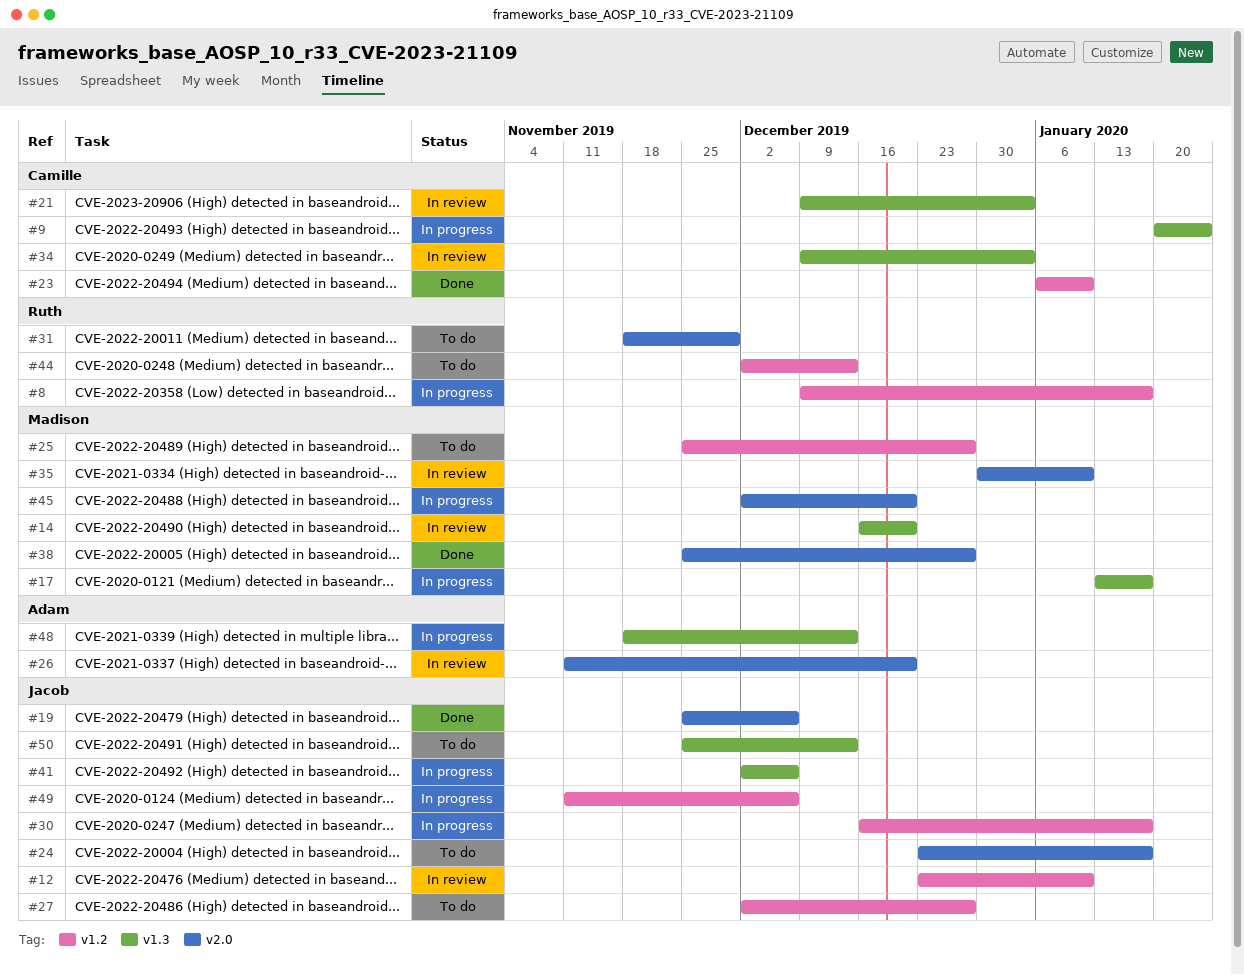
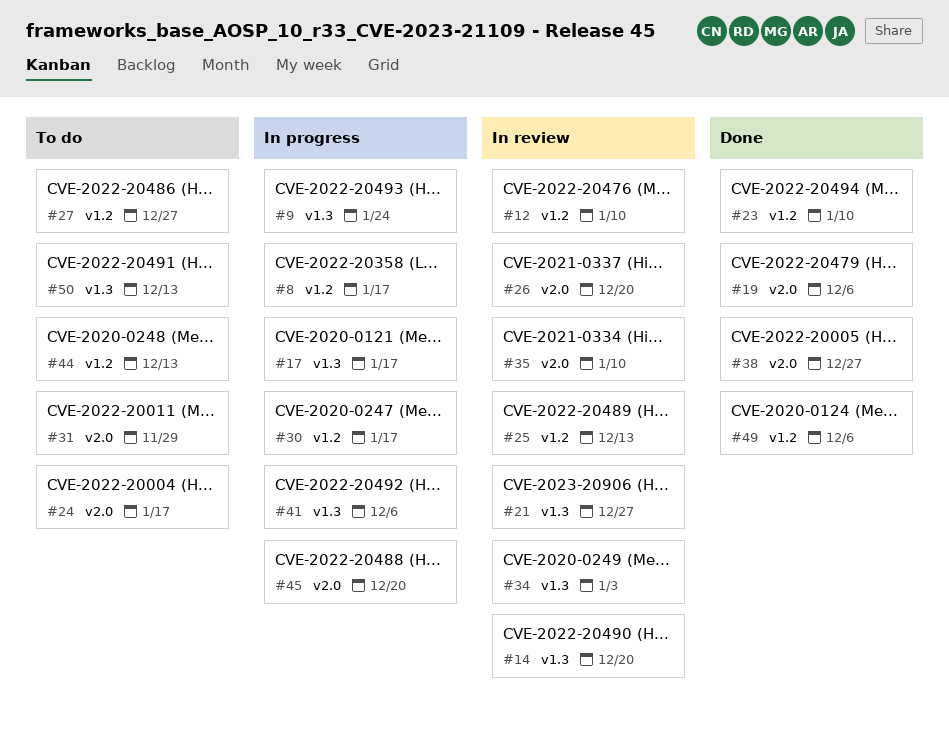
#21, due: Jan 3 -> Dec 27
#25, status: To do -> In review
#25, due: Dec 27 -> Dec 13
#48: present -> none
#49, status: In progress -> Done

